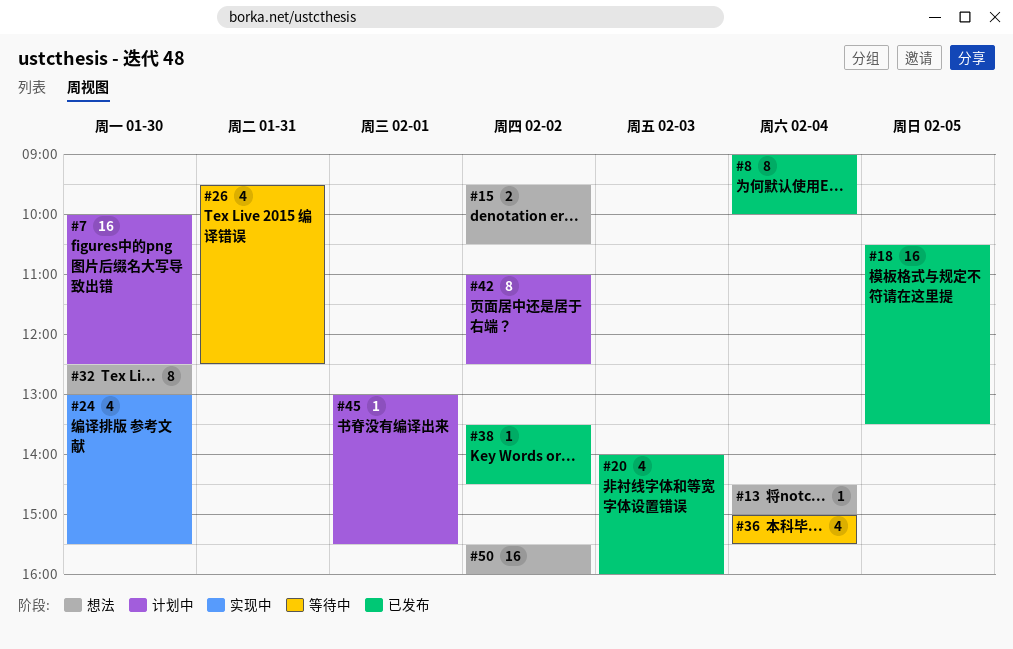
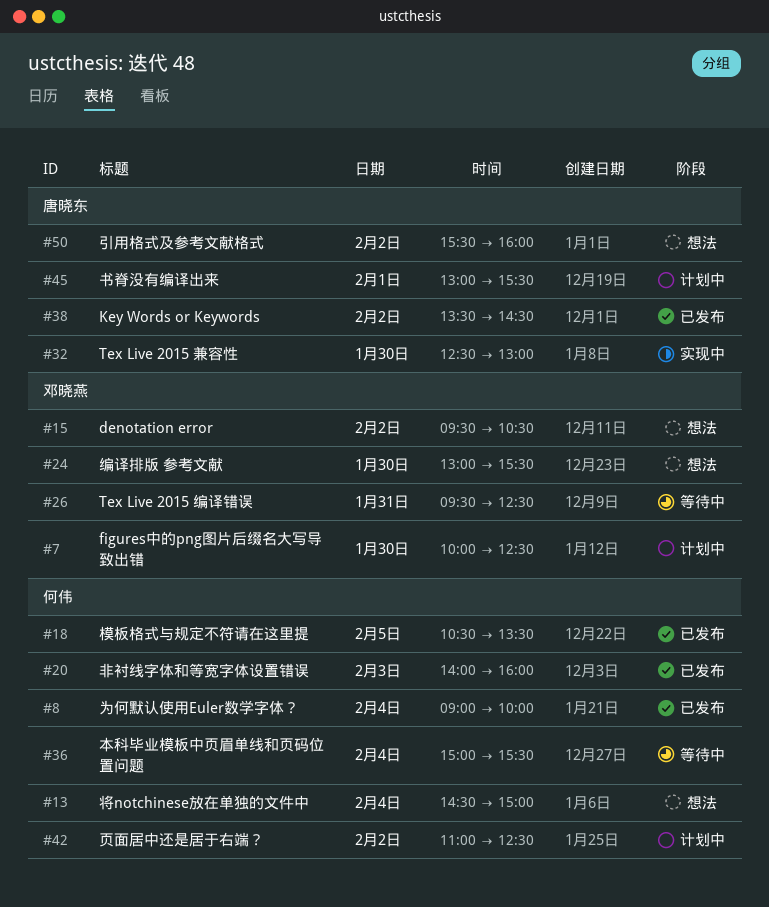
#24, status: 实现中 -> 想法
#32, status: 想法 -> 实现中

